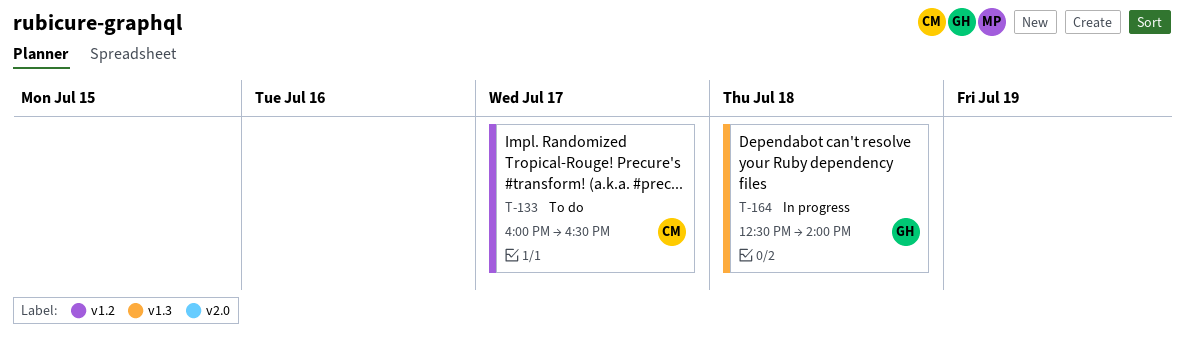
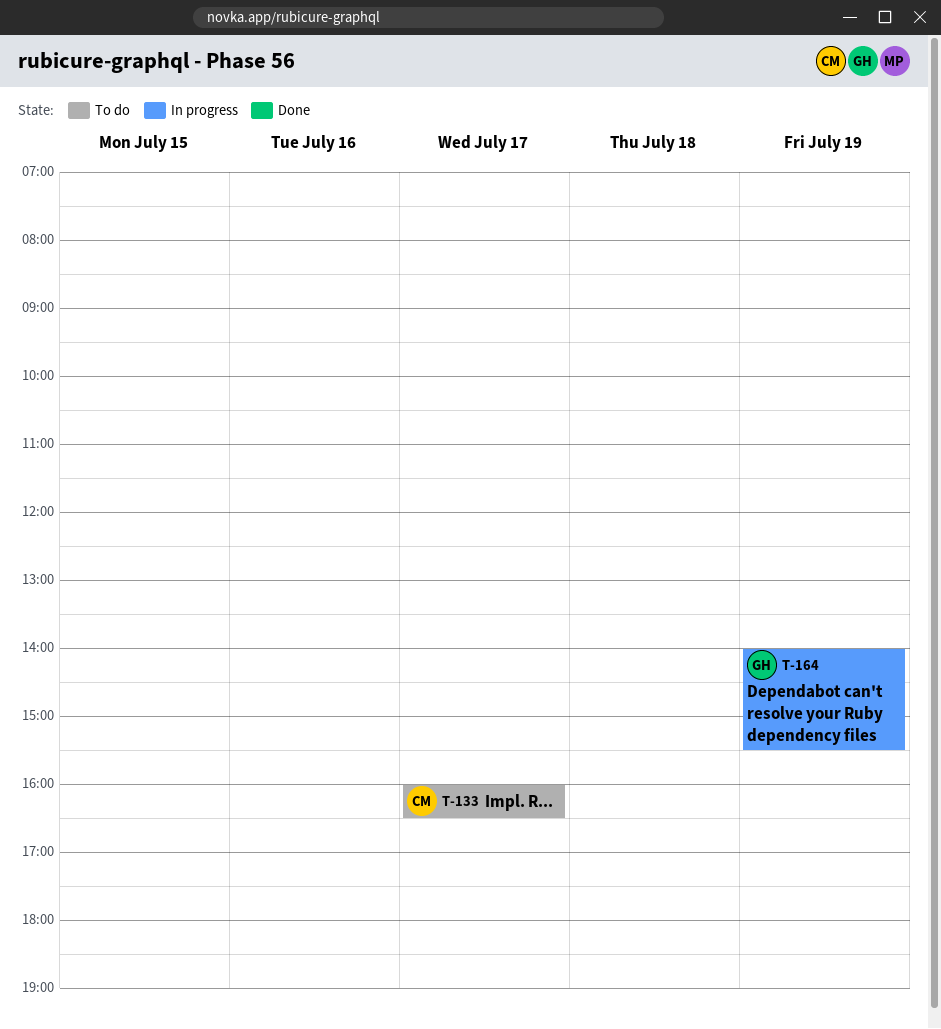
T-164, day: Jul 18 -> Jul 19
T-164, begins: 12:30 -> 14:00
T-164, ends: 14:00 -> 15:30

